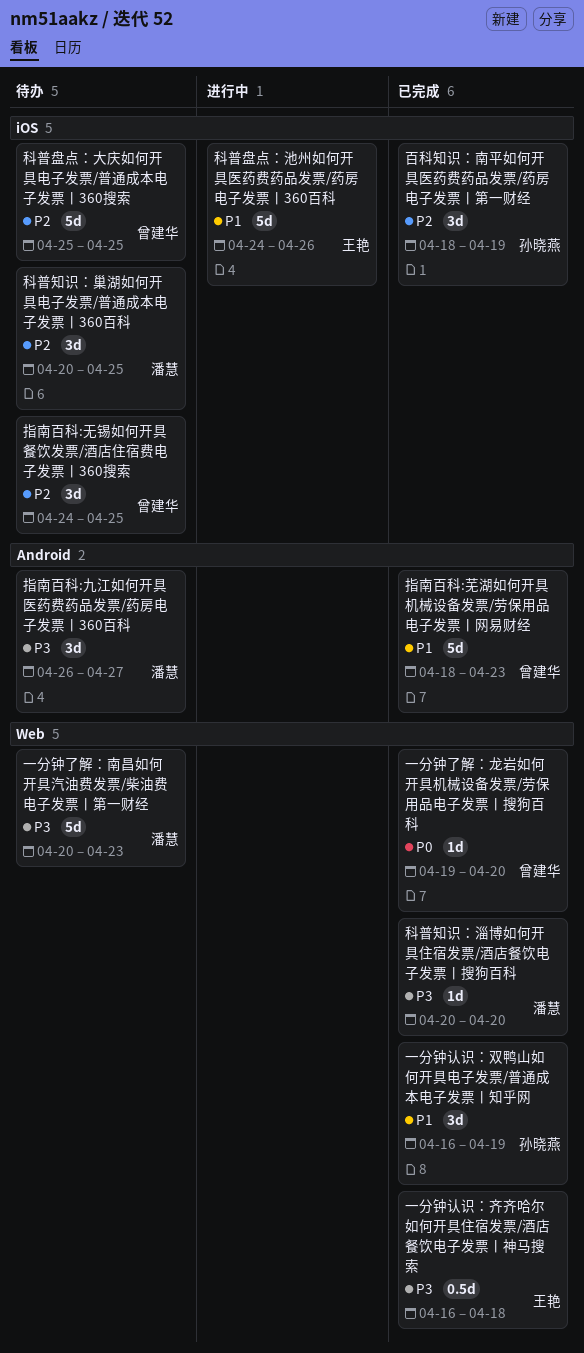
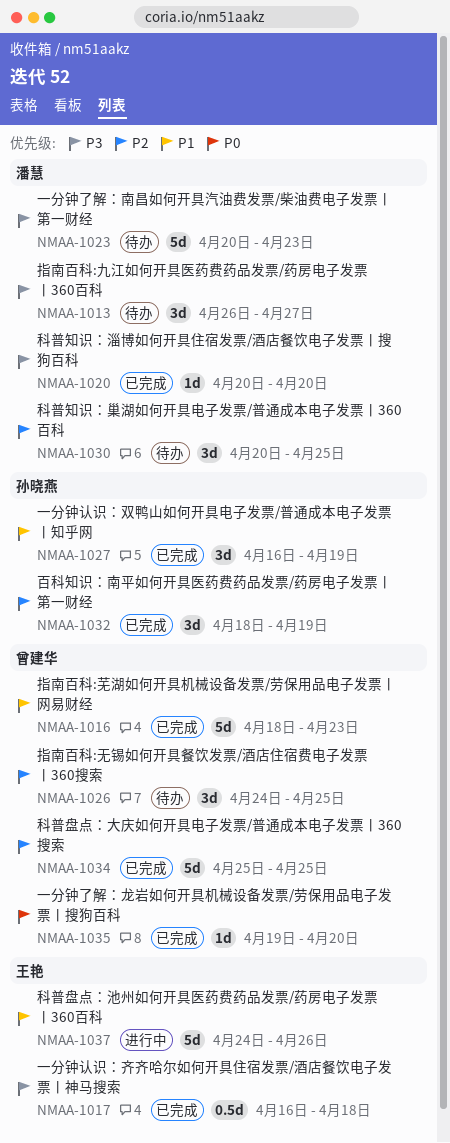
科普盘点：大庆如何开具电子发票/普通成本电子发票丨360搜索, status: 待办 -> 已完成

